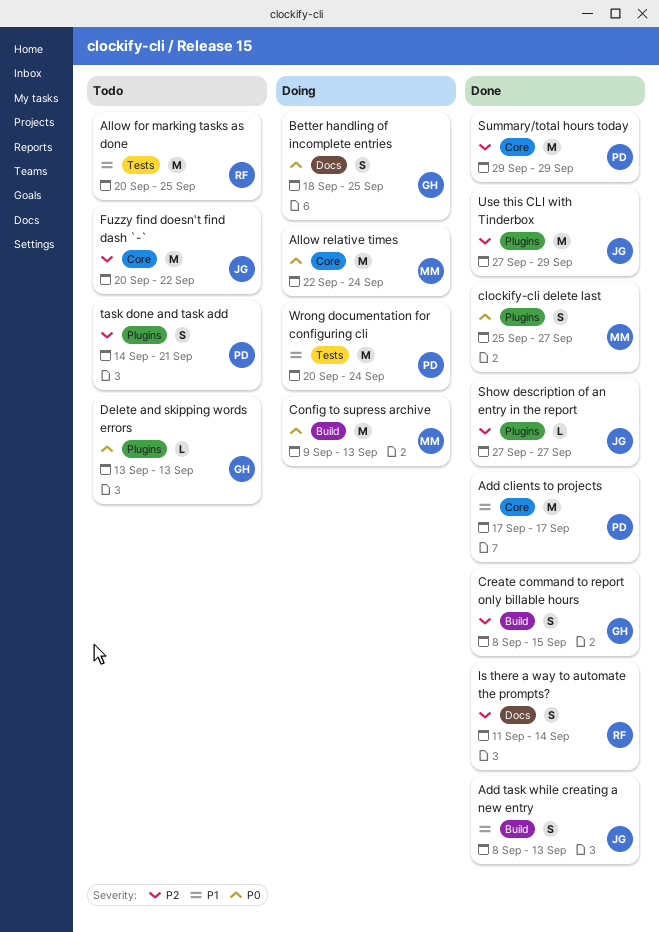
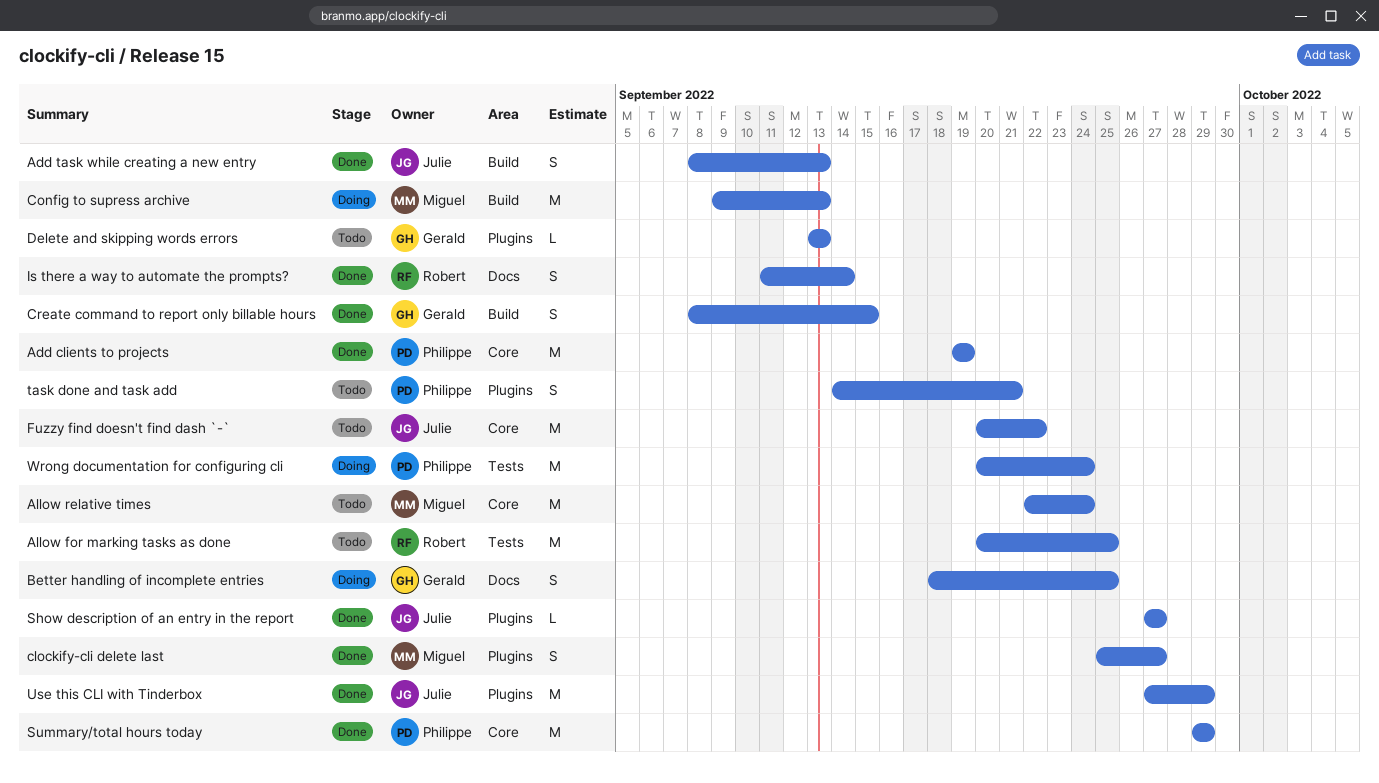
Add clients to projects, start: Sep 17 -> Sep 19
Add clients to projects, due: Sep 17 -> Sep 19
Allow relative times, status: Doing -> Todo

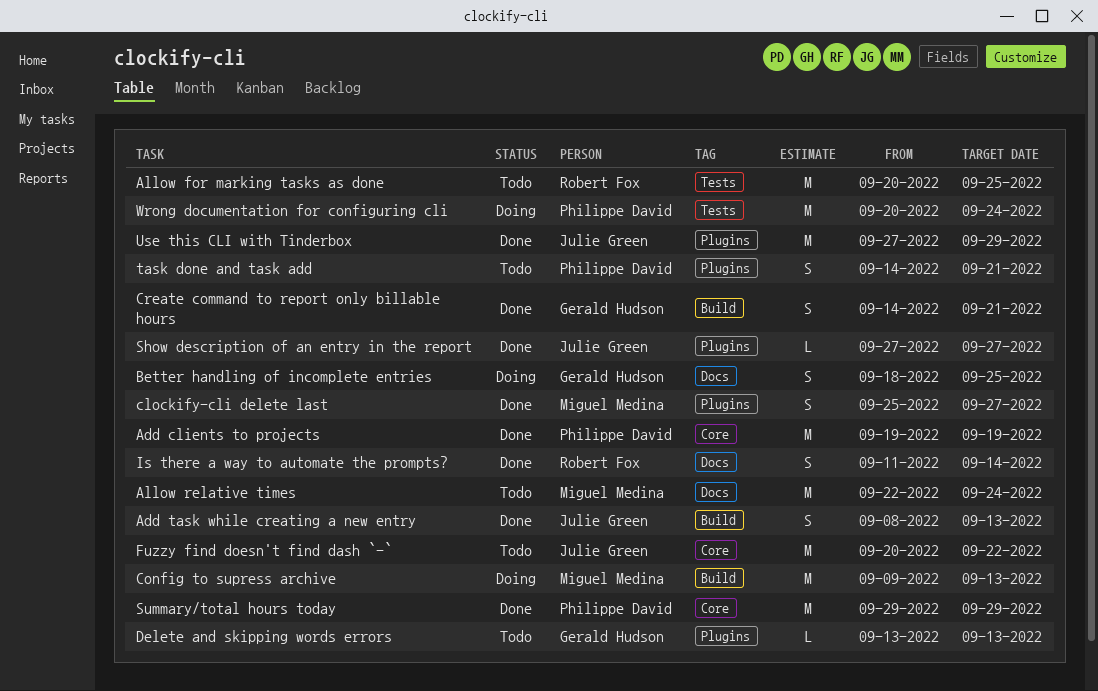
Allow relative times, label: Core -> Docs
Create command to report only billable hours, start: Sep 8 -> Sep 14
Create command to report only billable hours, due: Sep 15 -> Sep 21

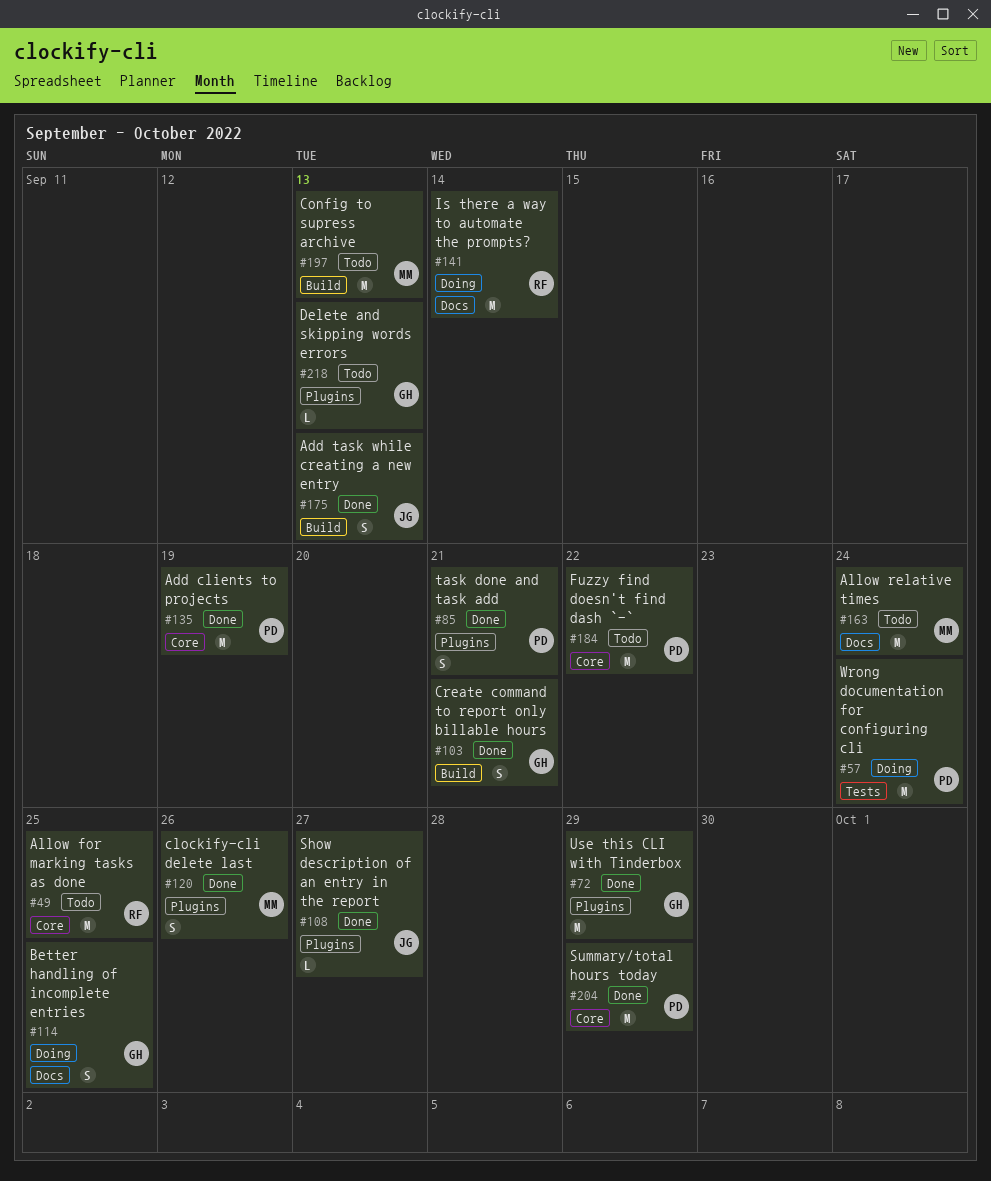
Allow for marking tasks as done, label: Tests -> Core
clockify-cli delete last, due: Sep 27 -> Sep 26
Config to supress archive, status: Doing -> Todo
Fuzzy find doesn't find dash `-`, owner: Julie Green -> Philippe David
Is there a way to automate the prompts?, status: Done -> Doing
Is there a way to automate the prompts?, estimate: S -> M
task done and task add, status: Todo -> Done
Use this CLI with Tinderbox, owner: Julie Green -> Gerald Hudson

